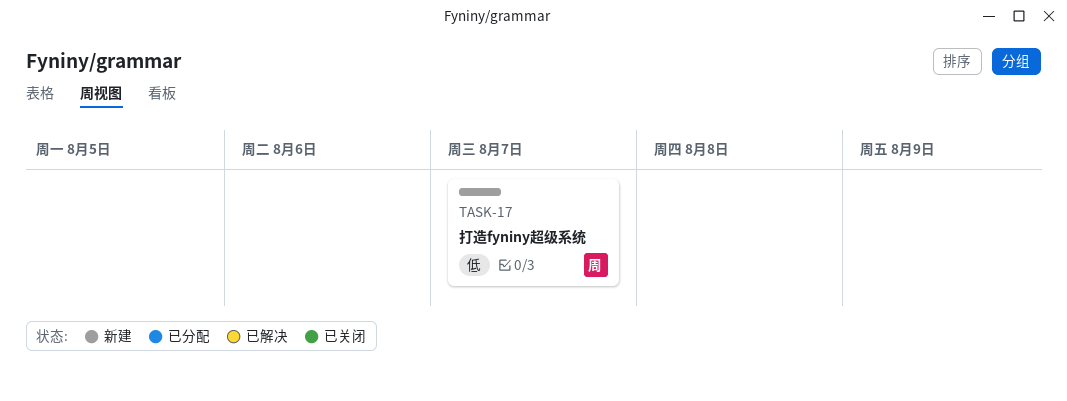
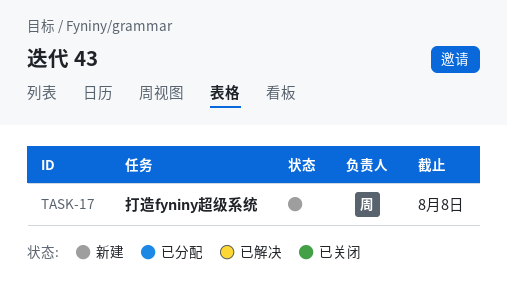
TASK-17, due: Aug 7 -> Aug 8

